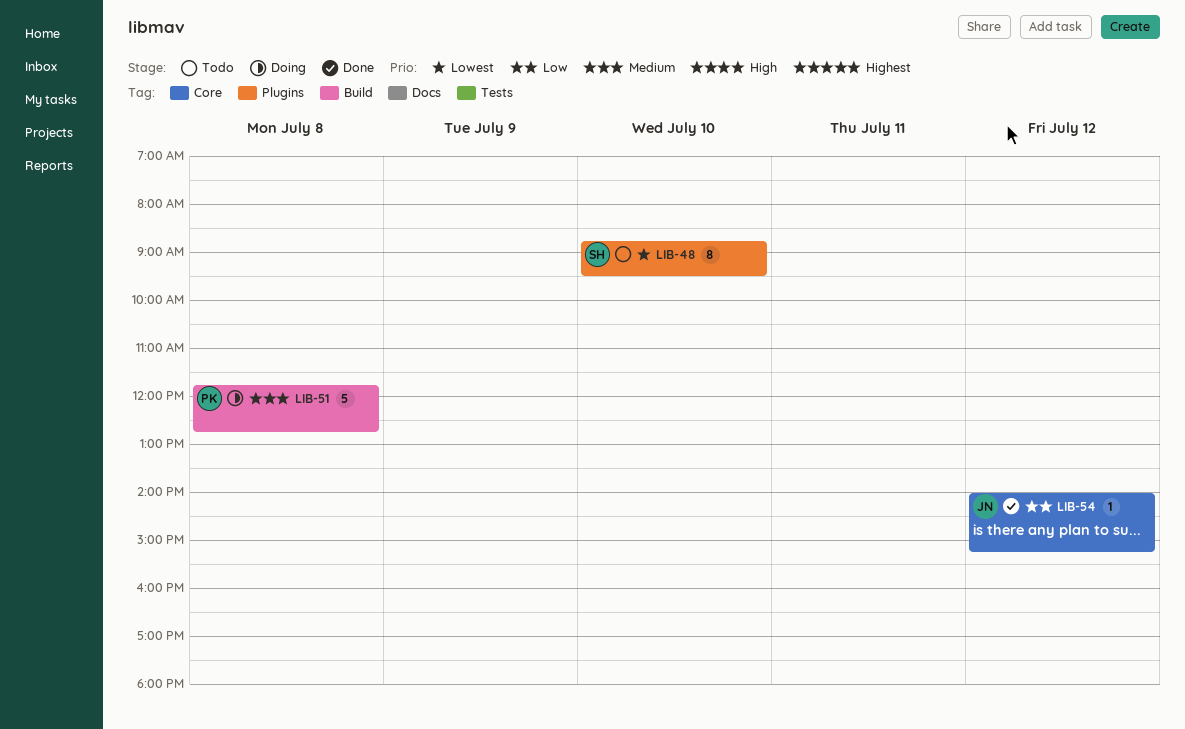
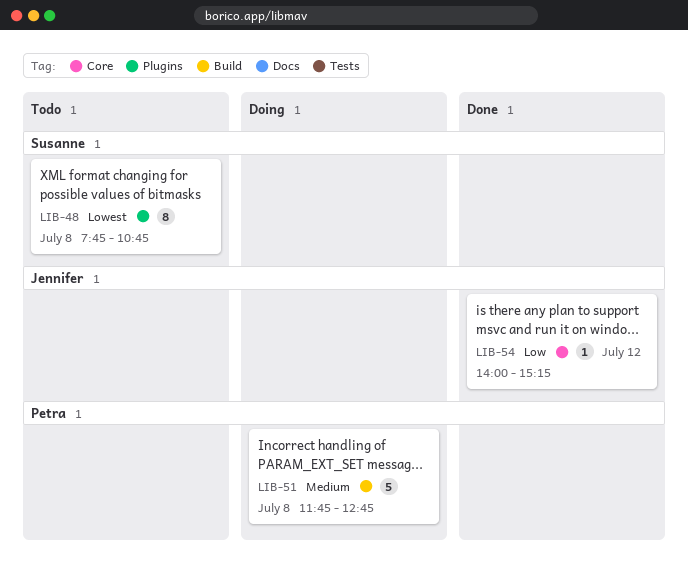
LIB-48, day: Jul 10 -> Jul 8
LIB-48, begins: 08:45 -> 07:45
LIB-48, ends: 09:30 -> 10:45

